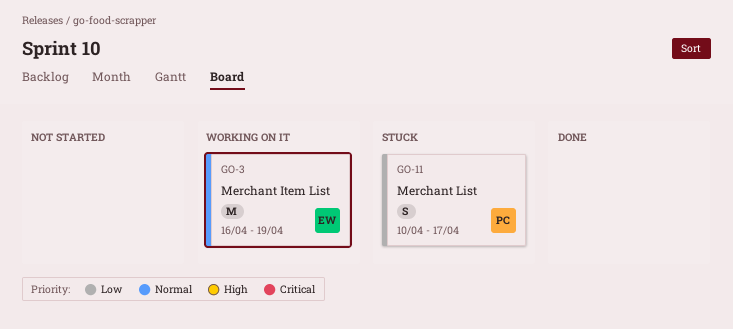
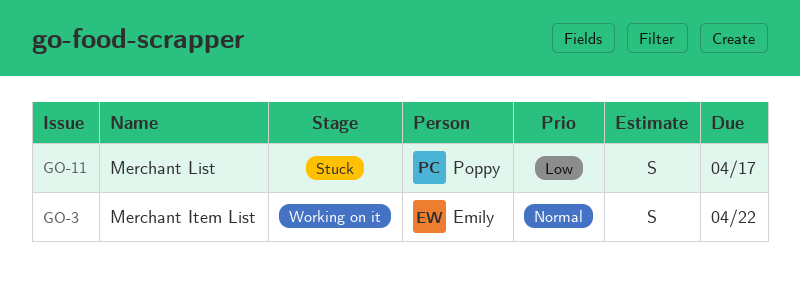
GO-3, estimate: M -> S
GO-3, due: Apr 19 -> Apr 22

